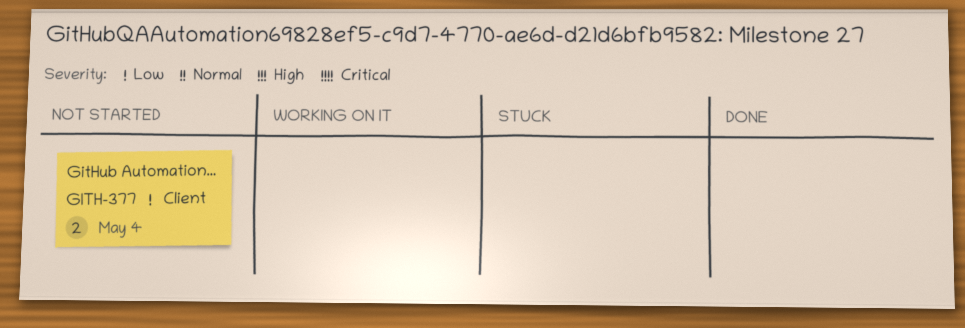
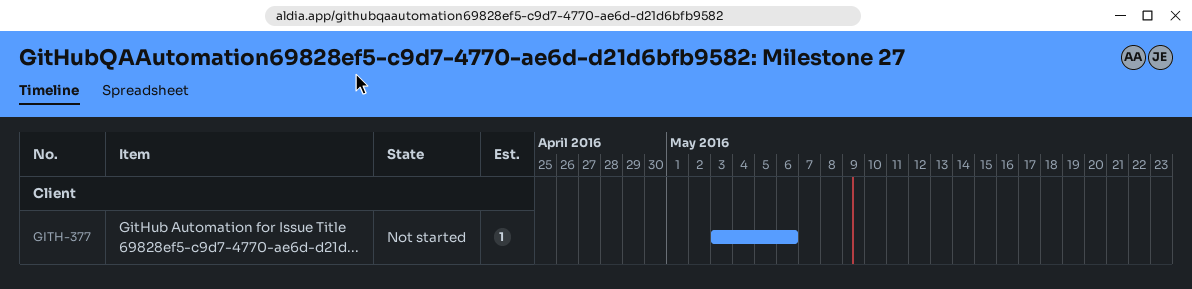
GITH-377, estimate: 2 -> 1
GITH-377, due: May 4 -> May 6

